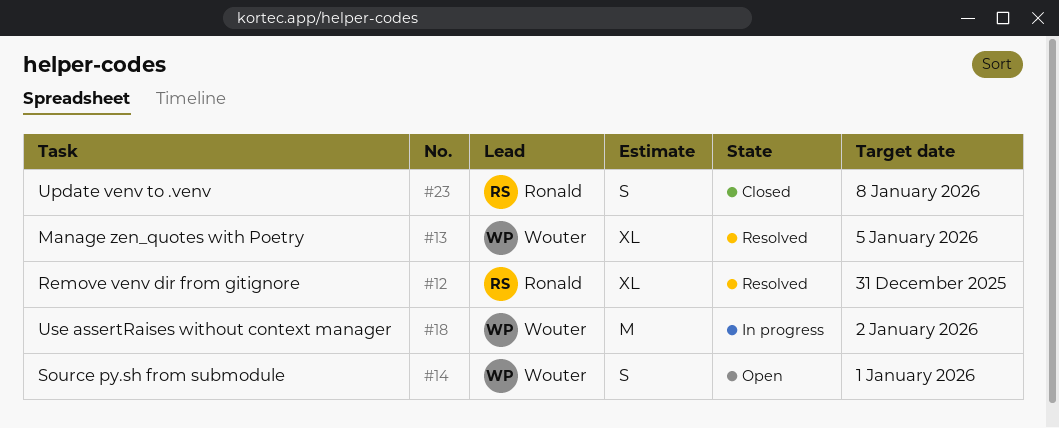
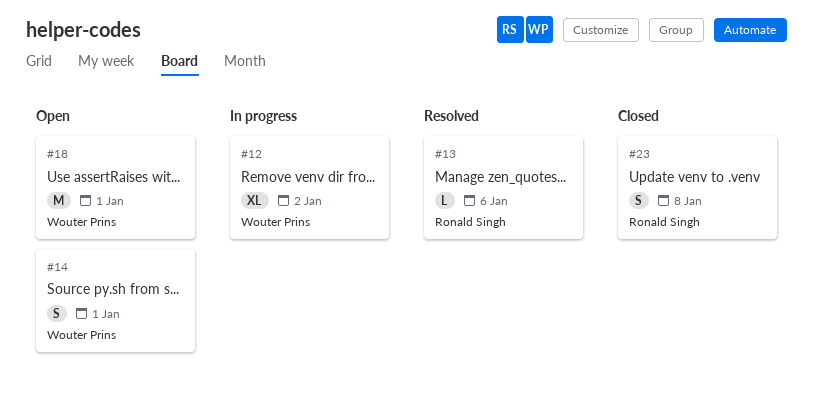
#12, status: Resolved -> In progress
#12, owner: Ronald Singh -> Wouter Prins
#12, due: Dec 31 -> Jan 2
#13, owner: Wouter Prins -> Ronald Singh
#13, estimate: XL -> L
#13, due: Jan 5 -> Jan 6
#18, status: In progress -> Open
#18, due: Jan 2 -> Jan 1

